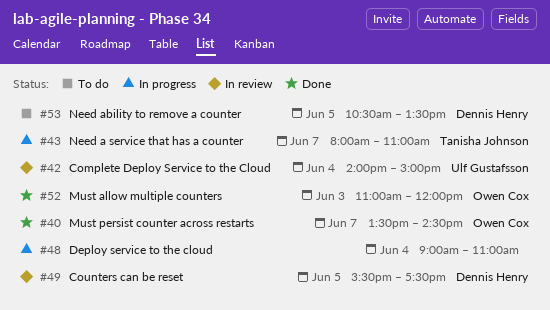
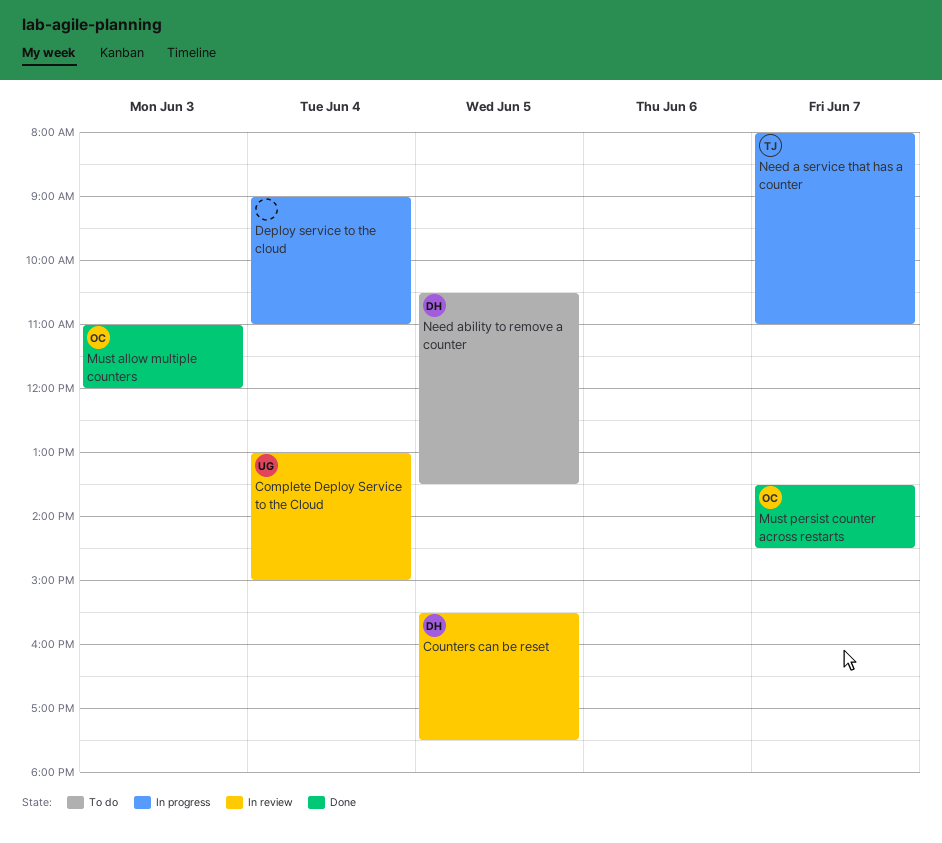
Complete Deploy Service to the Cloud, begins: 14:00 -> 13:00

